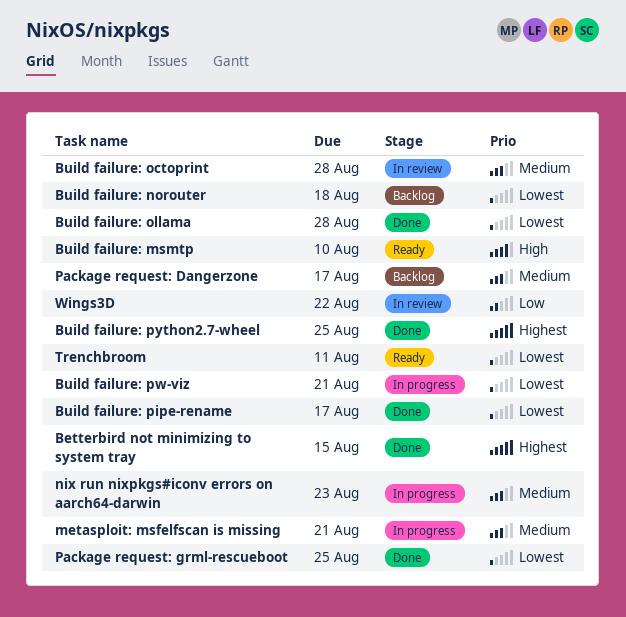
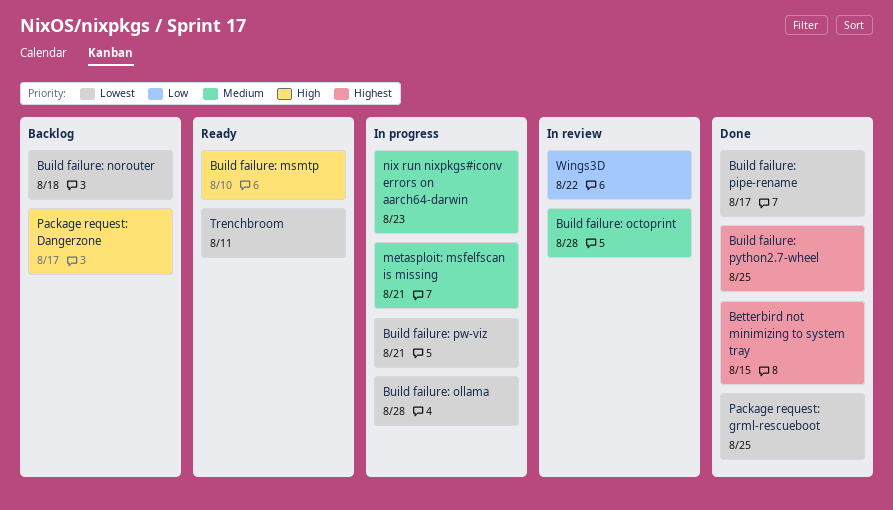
Build failure: ollama, status: Done -> In progress
Package request: Dangerzone, priority: Medium -> High

